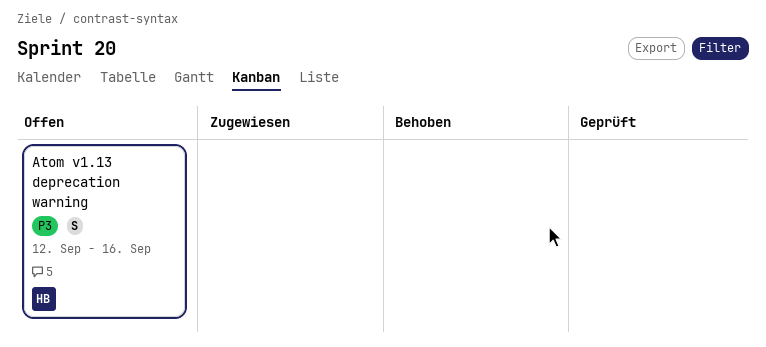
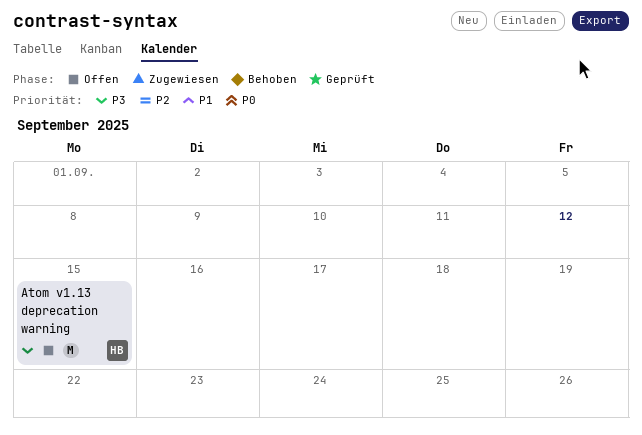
Atom v1.13 deprecation warning, estimate: S -> M
Atom v1.13 deprecation warning, due: Sep 16 -> Sep 15

